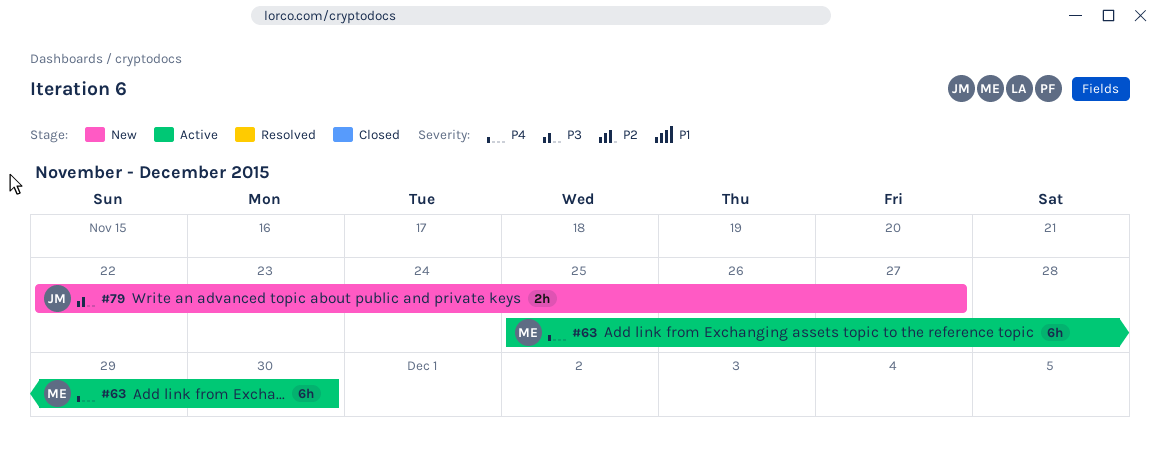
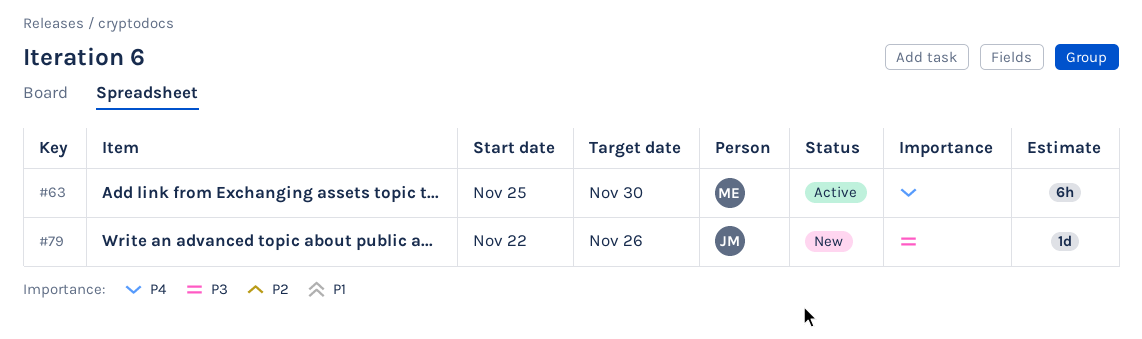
#79, estimate: 2h -> 1d
#79, due: Nov 27 -> Nov 26

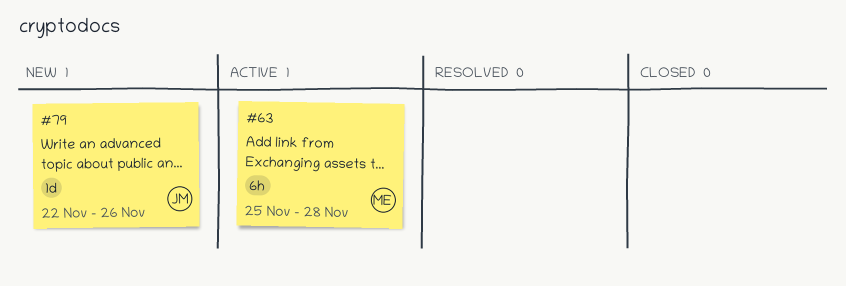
#63, due: Nov 30 -> Nov 28

